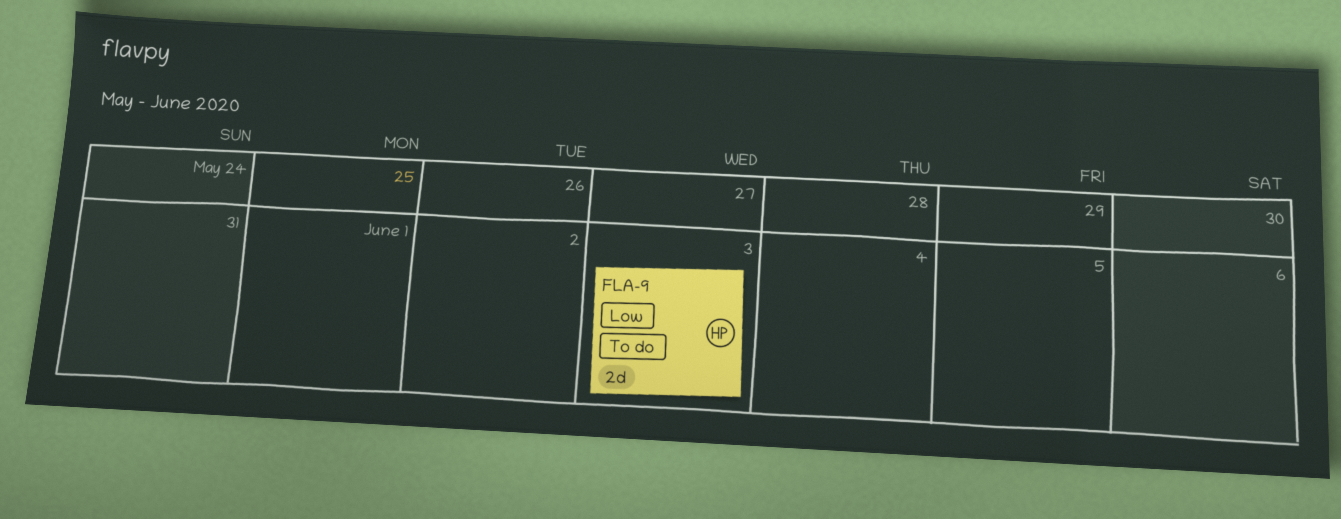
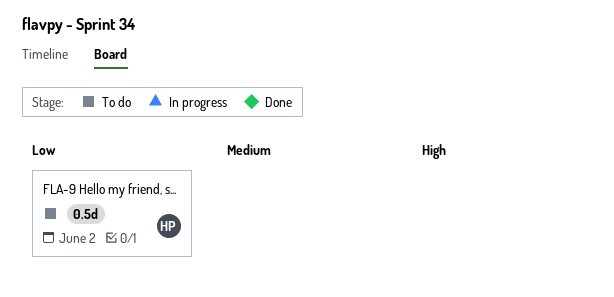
FLA-9, estimate: 2d -> 0.5d
FLA-9, due: Jun 3 -> Jun 2

